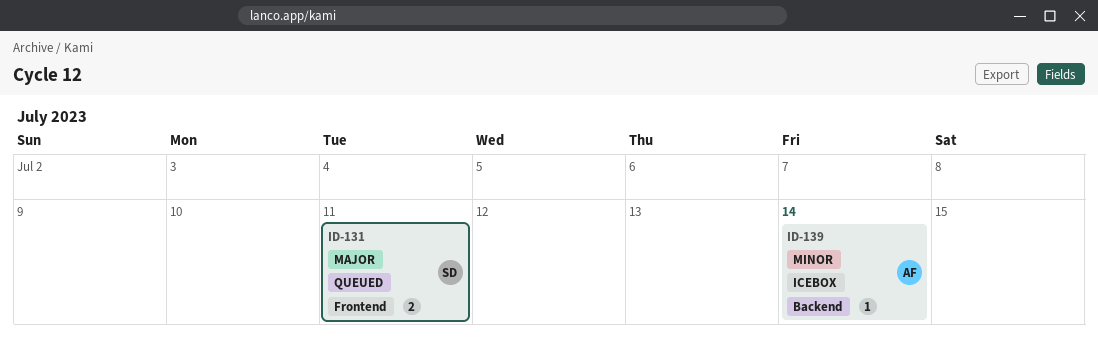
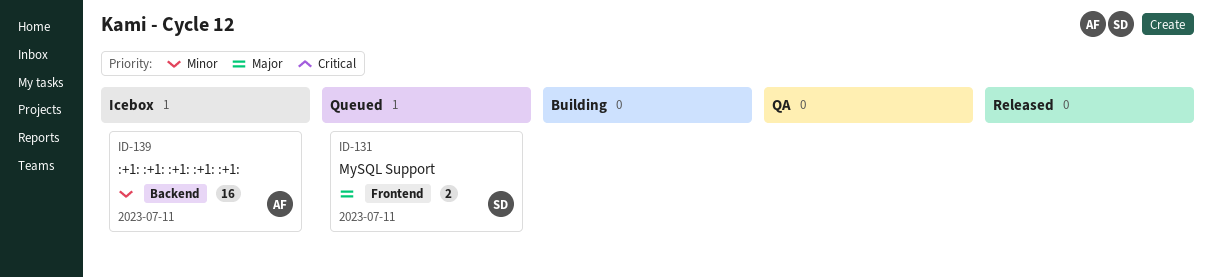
ID-139, estimate: 1 -> 16
ID-139, due: Jul 14 -> Jul 11

